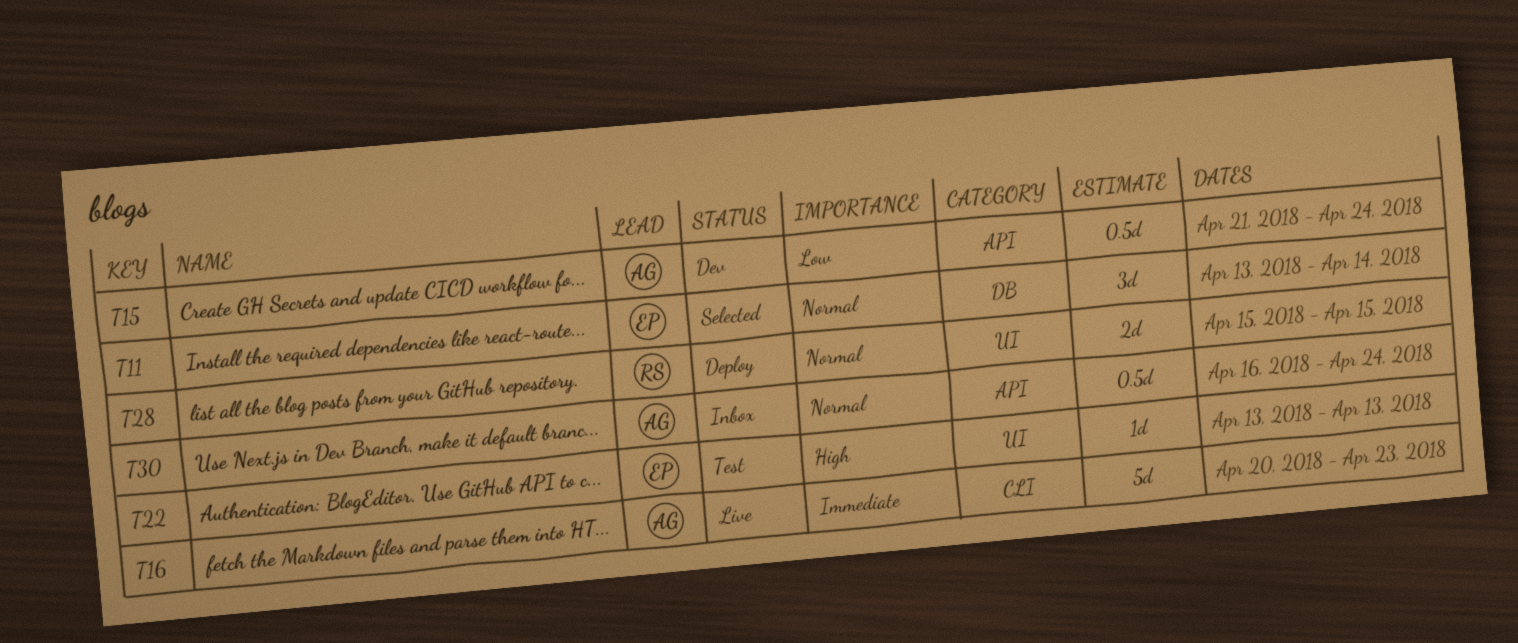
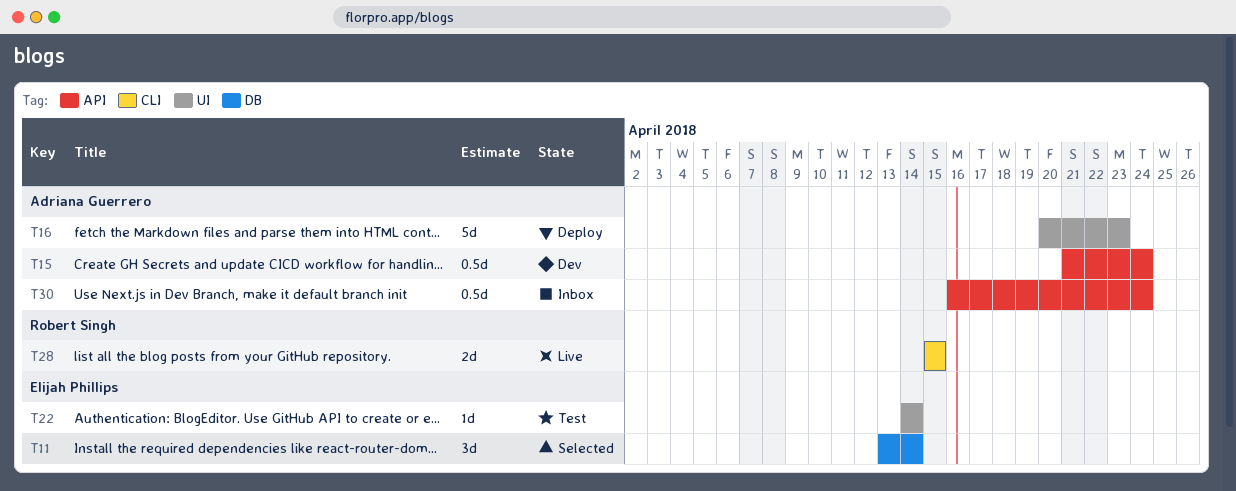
T16, status: Live -> Deploy
T16, label: CLI -> UI
T22, start: Apr 13 -> Apr 14
T22, due: Apr 13 -> Apr 14
T28, status: Deploy -> Live
T28, label: UI -> CLI

